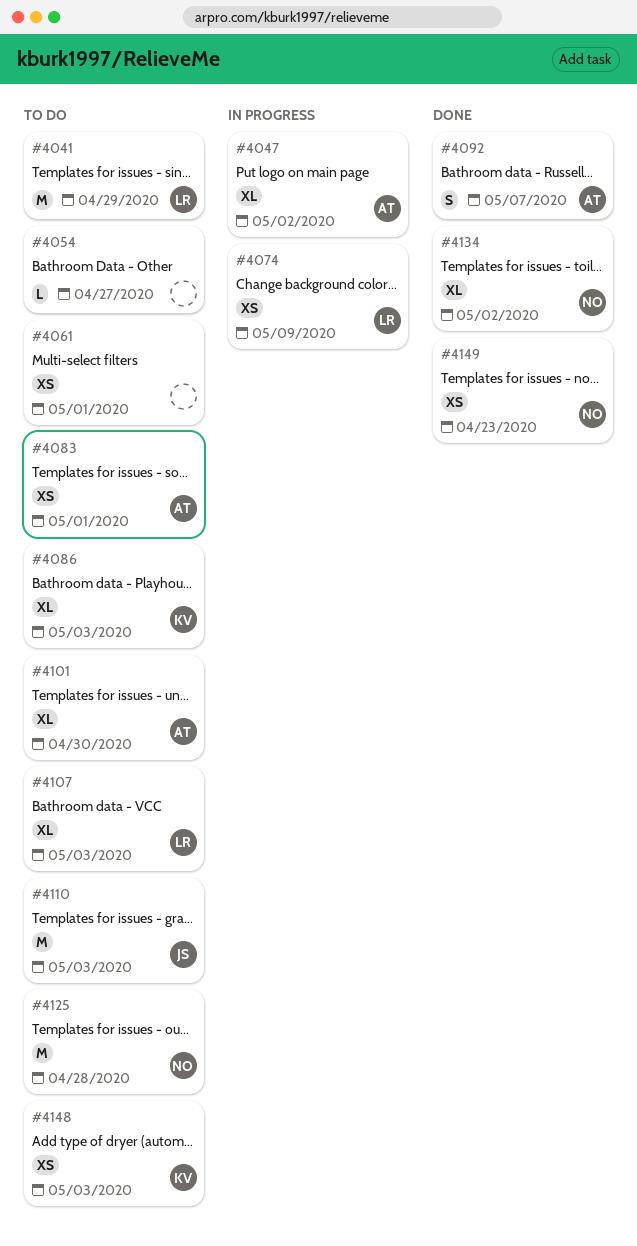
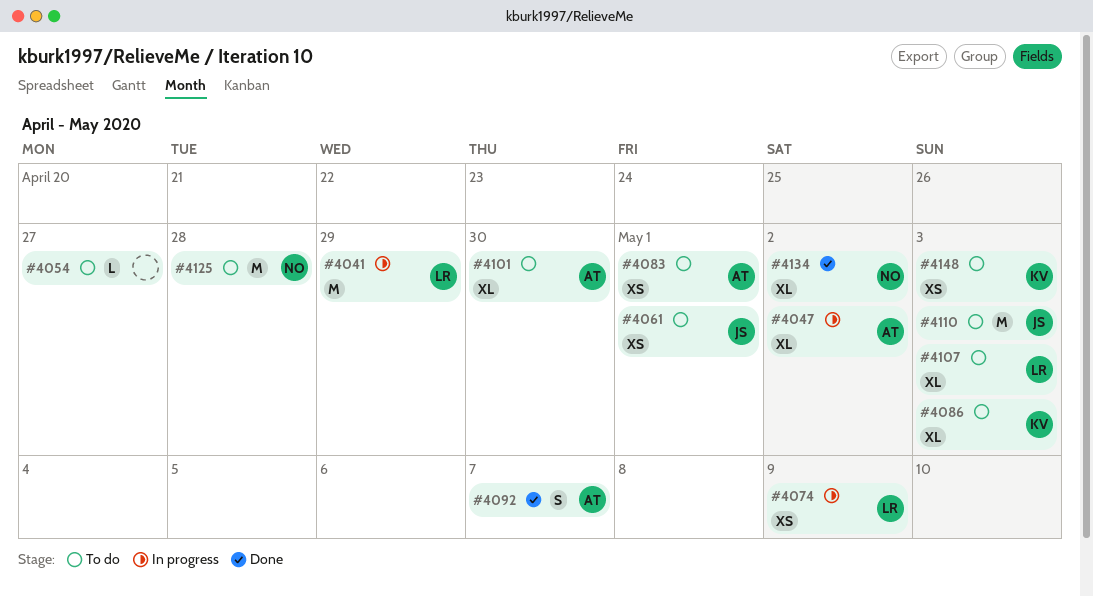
#4041, status: To do -> In progress
#4061, owner: none -> JS
#4149: present -> none

